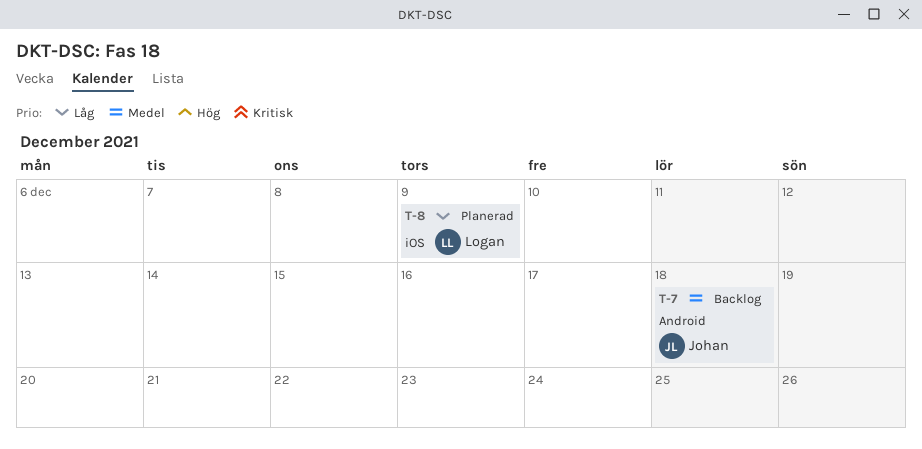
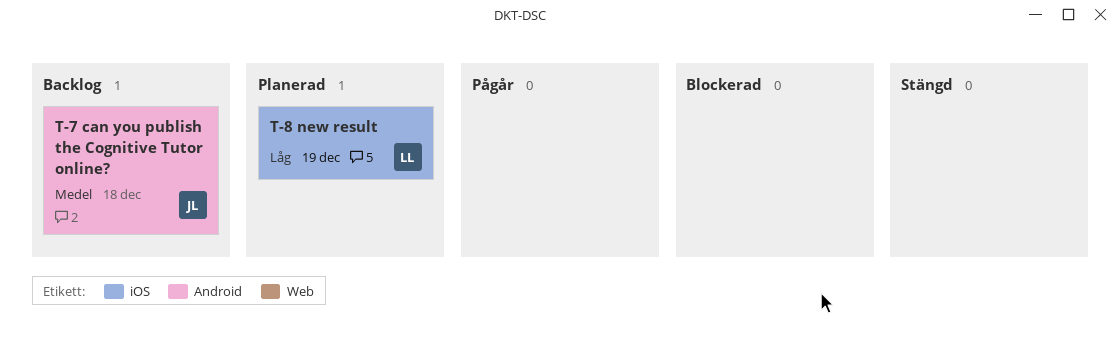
T-8, due: Dec 9 -> Dec 19

